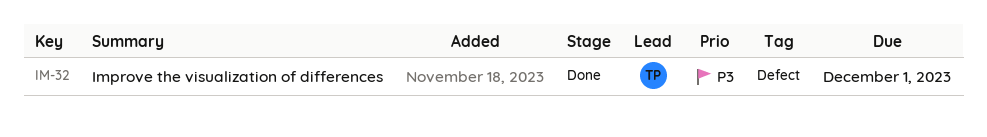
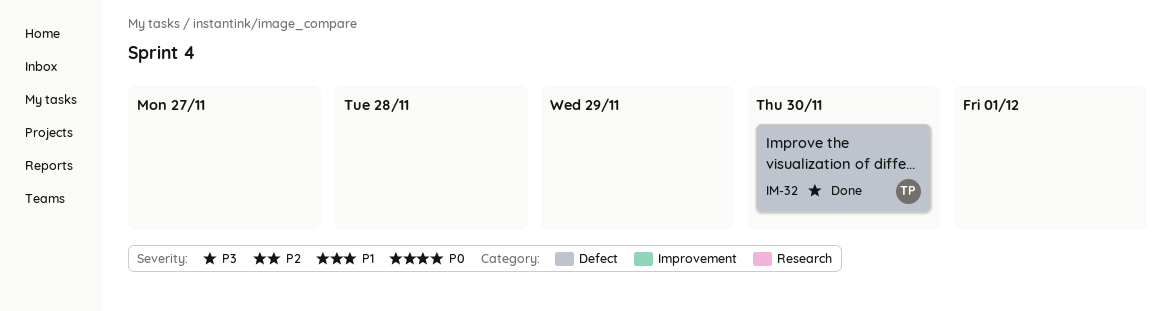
IM-32, due: Dec 1 -> Nov 30

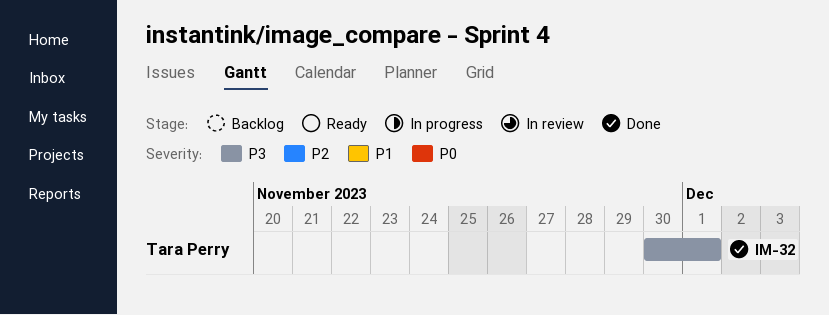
IM-32, due: Nov 30 -> Dec 1

